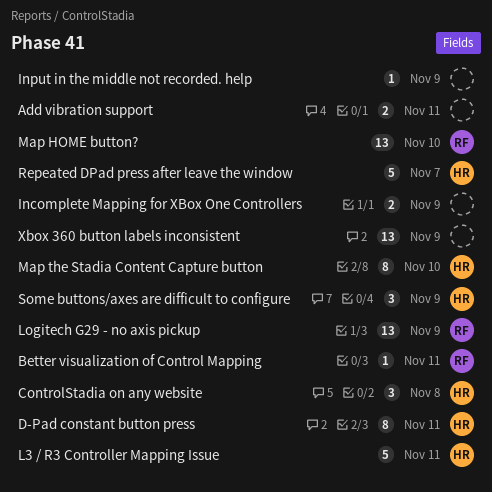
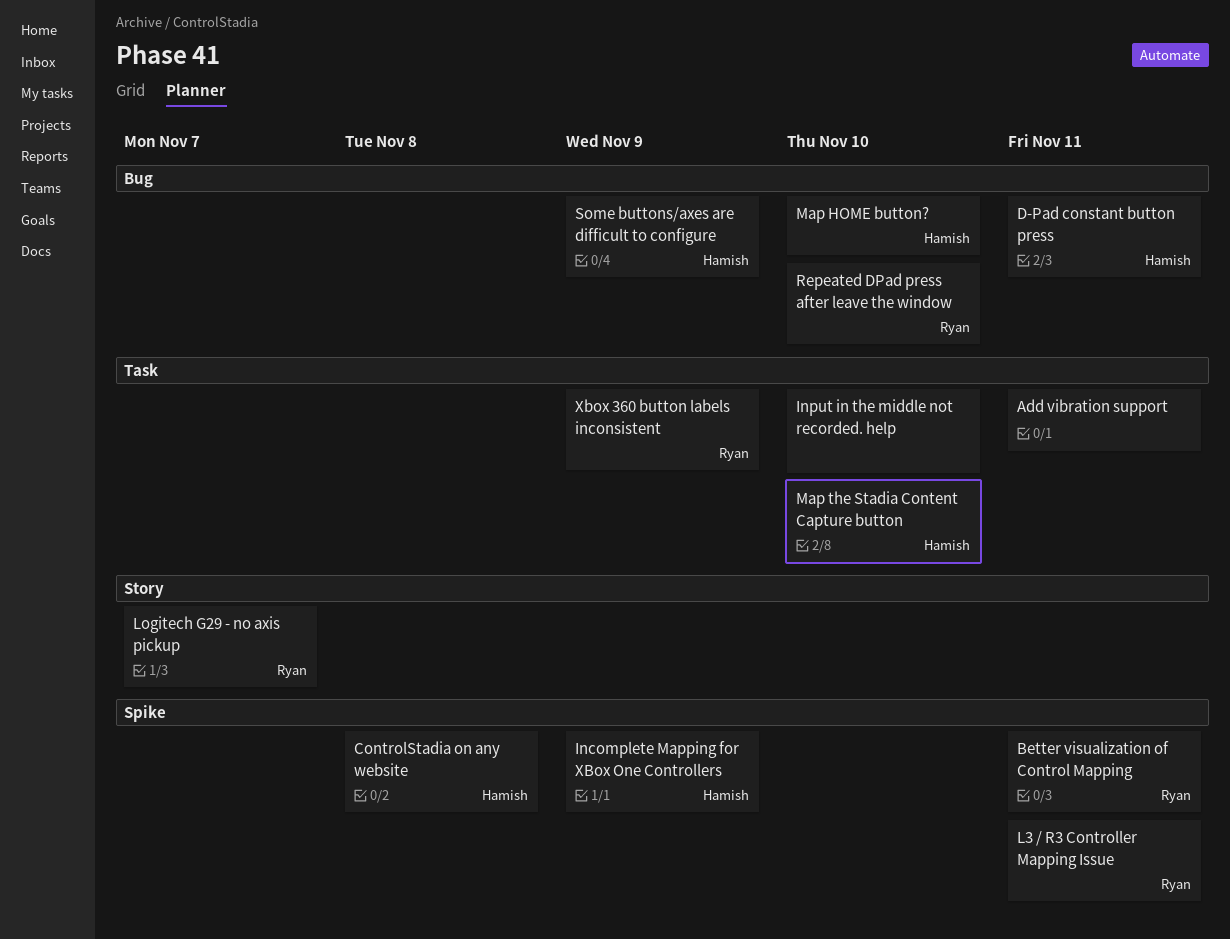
Incomplete Mapping for XBox One Controllers, owner: none -> Hamish
Input in the middle not recorded. help, due: Nov 9 -> Nov 10
L3 / R3 Controller Mapping Issue, owner: Hamish -> Ryan
Logitech G29 - no axis pickup, due: Nov 9 -> Nov 7
Map HOME button?, owner: Ryan -> Hamish
Repeated DPad press after leave the window, owner: Hamish -> Ryan
Repeated DPad press after leave the window, due: Nov 7 -> Nov 10
Xbox 360 button labels inconsistent, owner: none -> Ryan

